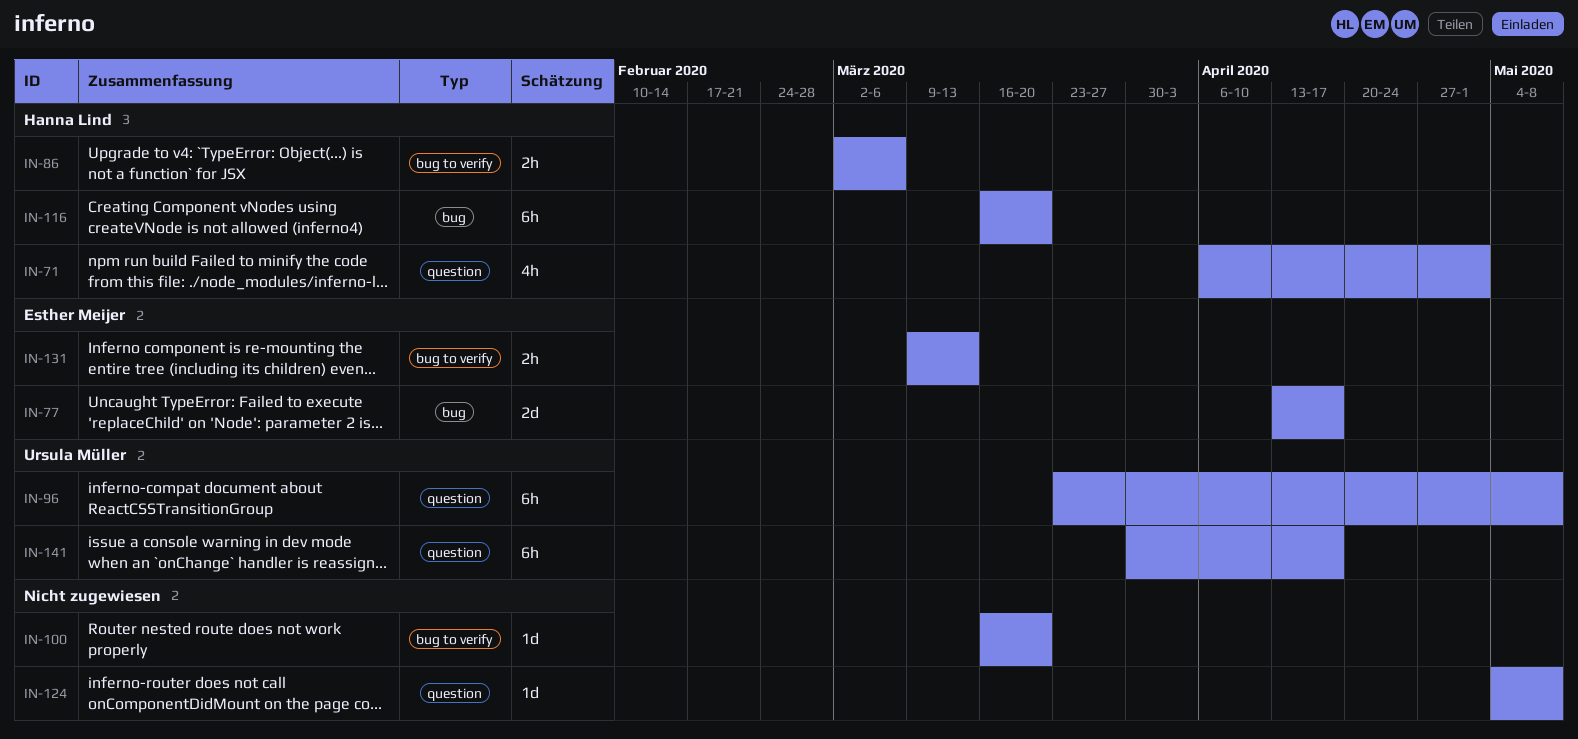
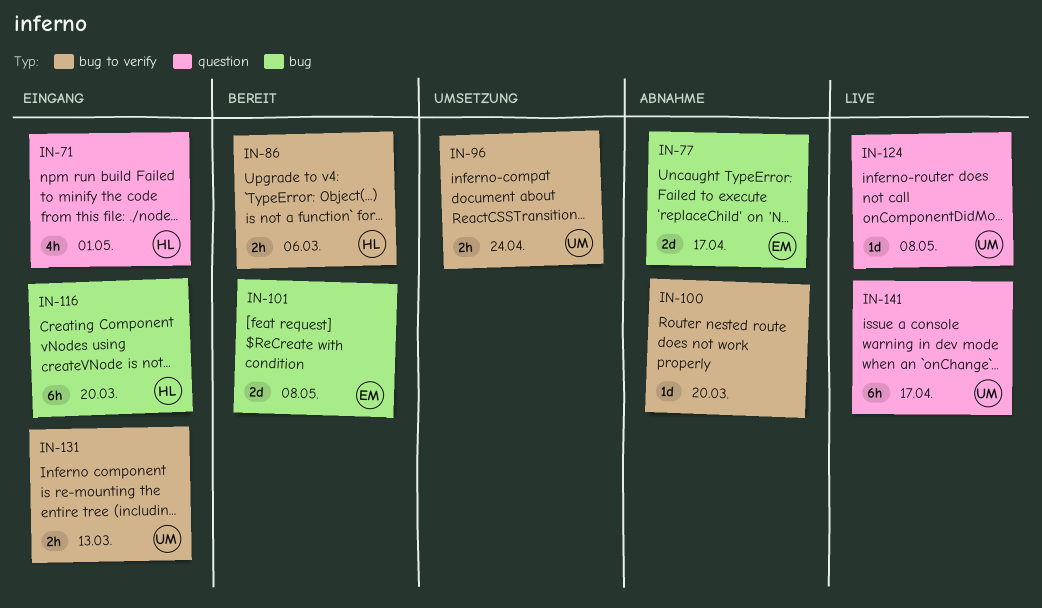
IN-96, label: question -> bug to verify
IN-96, estimate: 6h -> 2h
IN-96, due: May 8 -> Apr 24
IN-101: none -> present
IN-124, owner: none -> Ursula Müller
IN-131, owner: Esther Meijer -> Ursula Müller

